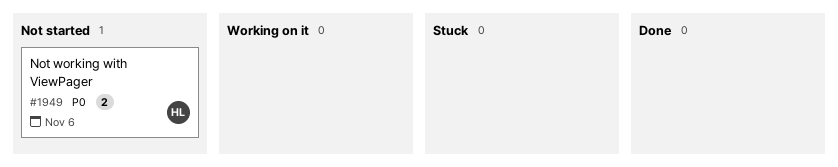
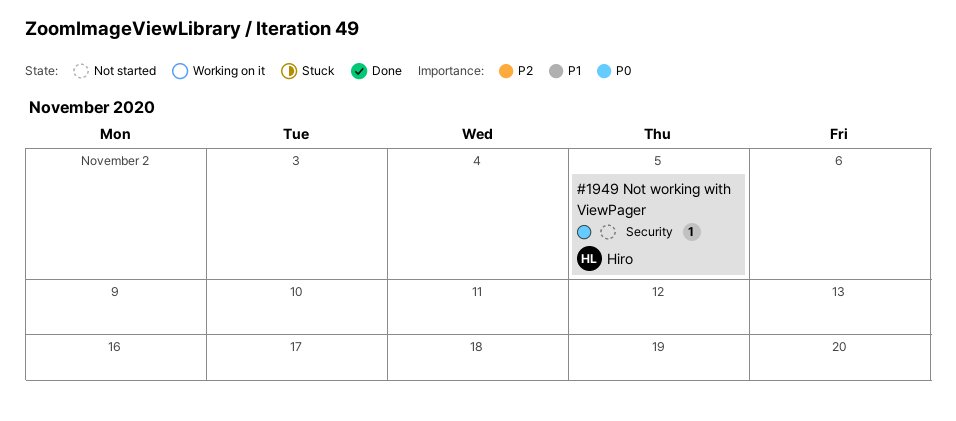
#1949, estimate: 2 -> 1
#1949, due: Nov 6 -> Nov 5

